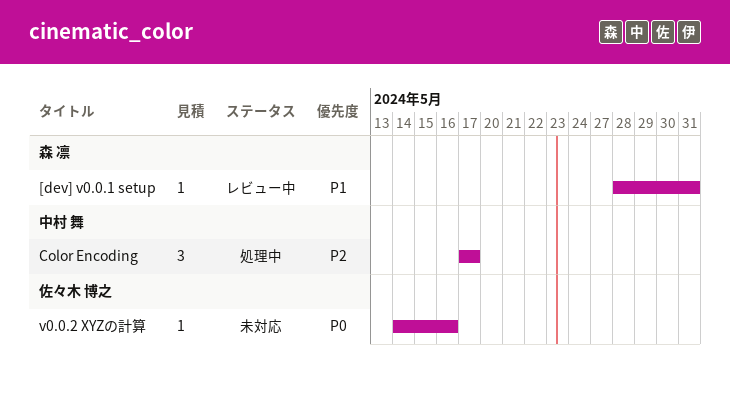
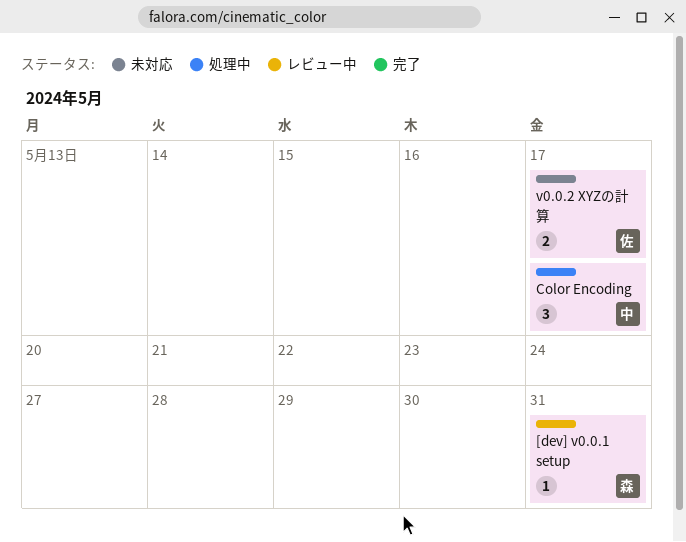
v0.0.2 XYZの計算, estimate: 1 -> 2
v0.0.2 XYZの計算, due: May 16 -> May 17

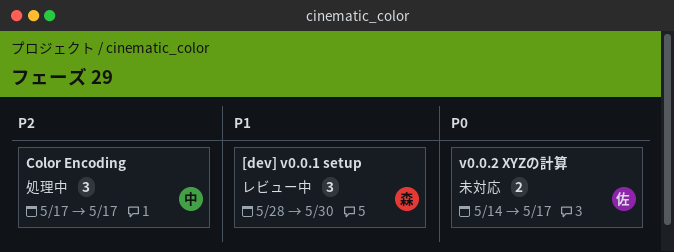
[dev] v0.0.1 setup, estimate: 1 -> 3
[dev] v0.0.1 setup, due: May 31 -> May 30

